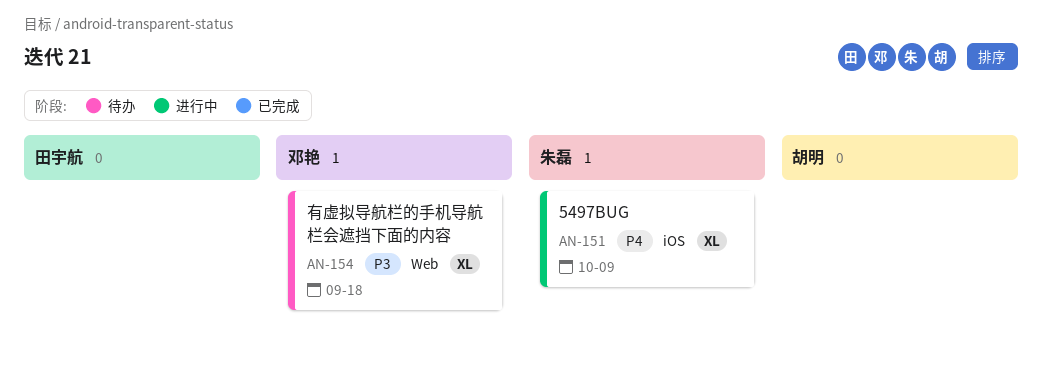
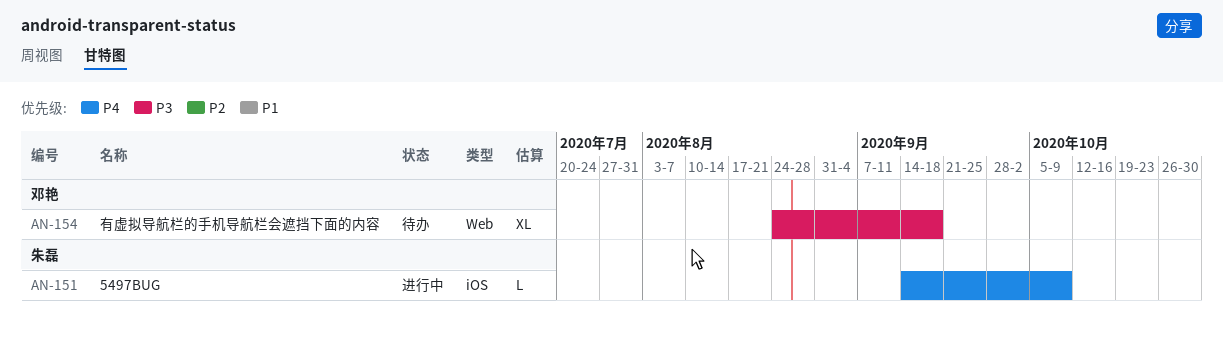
AN-151, estimate: XL -> L

